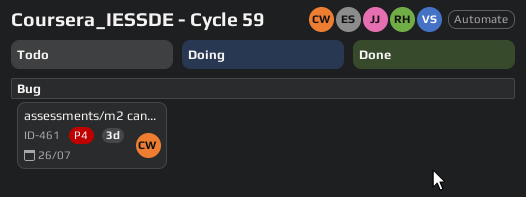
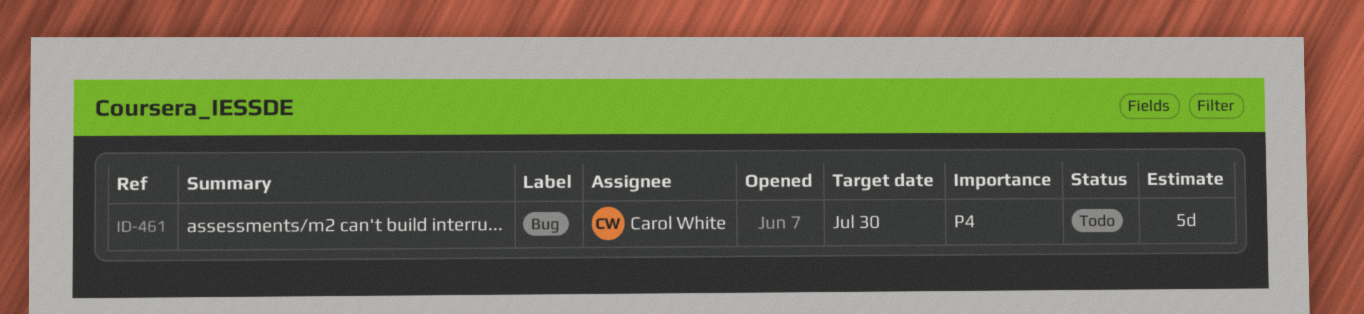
ID-461, estimate: 3d -> 5d
ID-461, due: Jul 26 -> Jul 30

